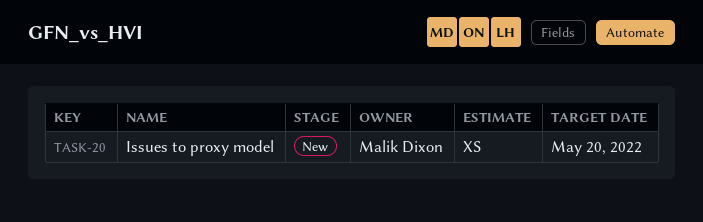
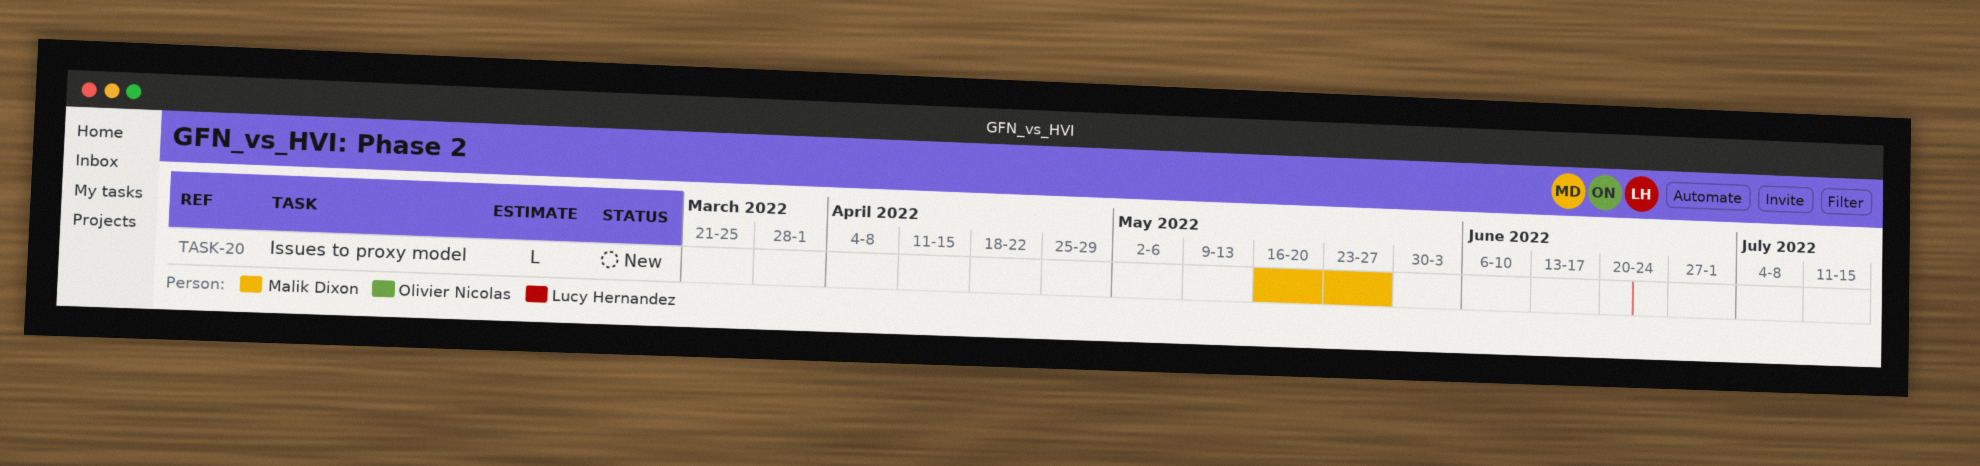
TASK-20, estimate: XS -> L
TASK-20, due: May 20 -> May 27

